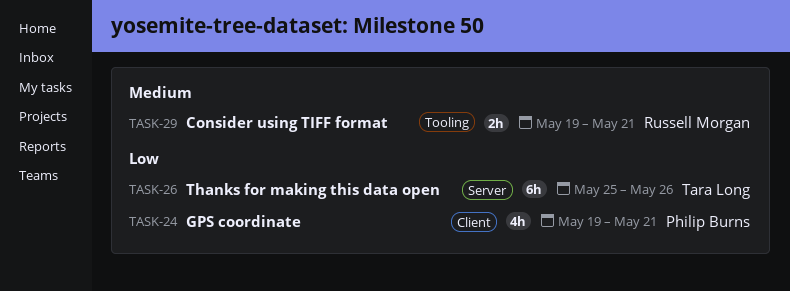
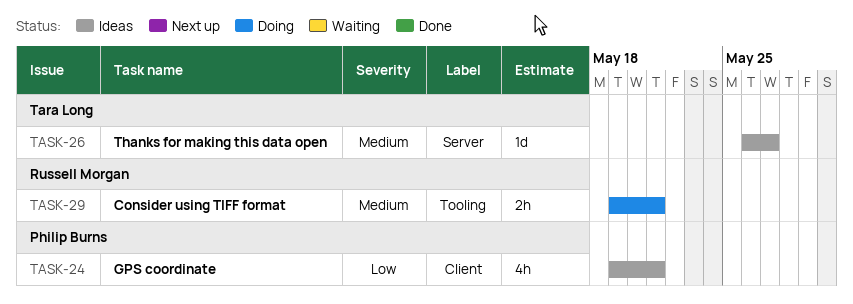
TASK-26, priority: Low -> Medium
TASK-26, estimate: 6h -> 1d
TASK-26, start: May 25 -> May 26
TASK-26, due: May 26 -> May 27

